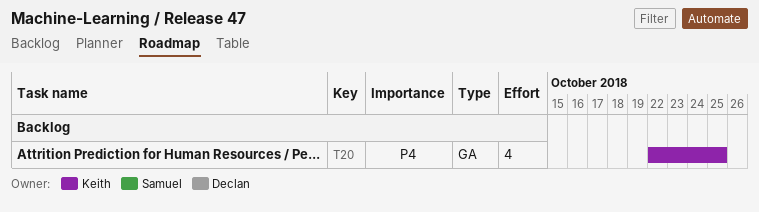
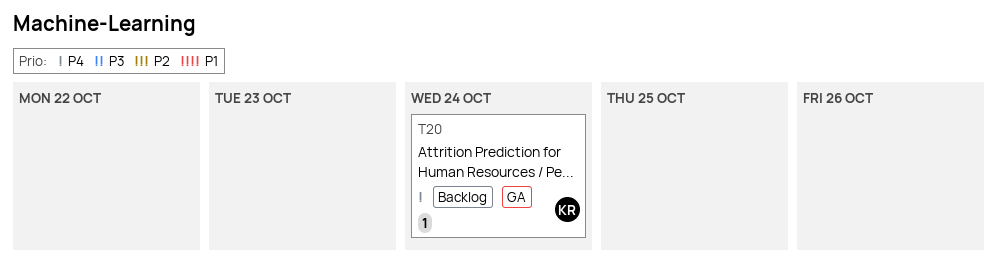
T20, estimate: 4 -> 1
T20, due: Oct 25 -> Oct 24

